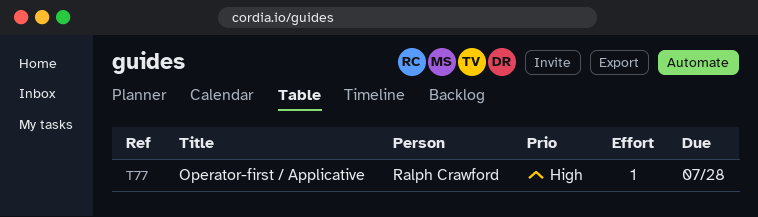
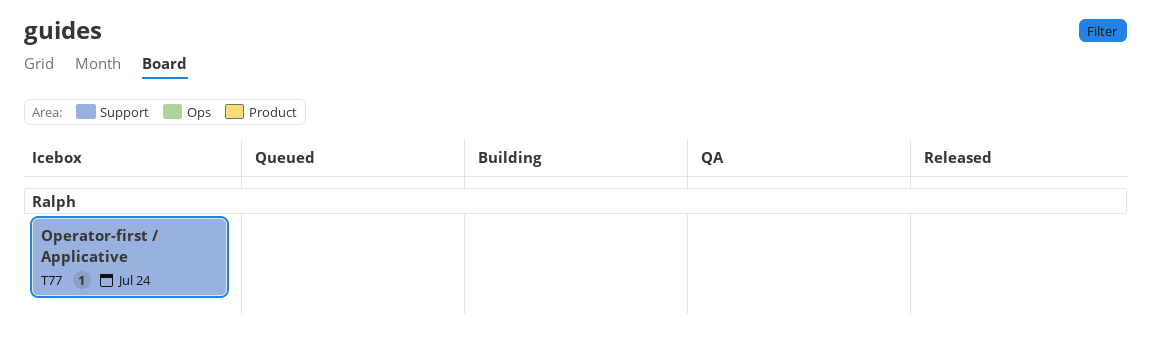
T77, due: Jul 28 -> Jul 24

